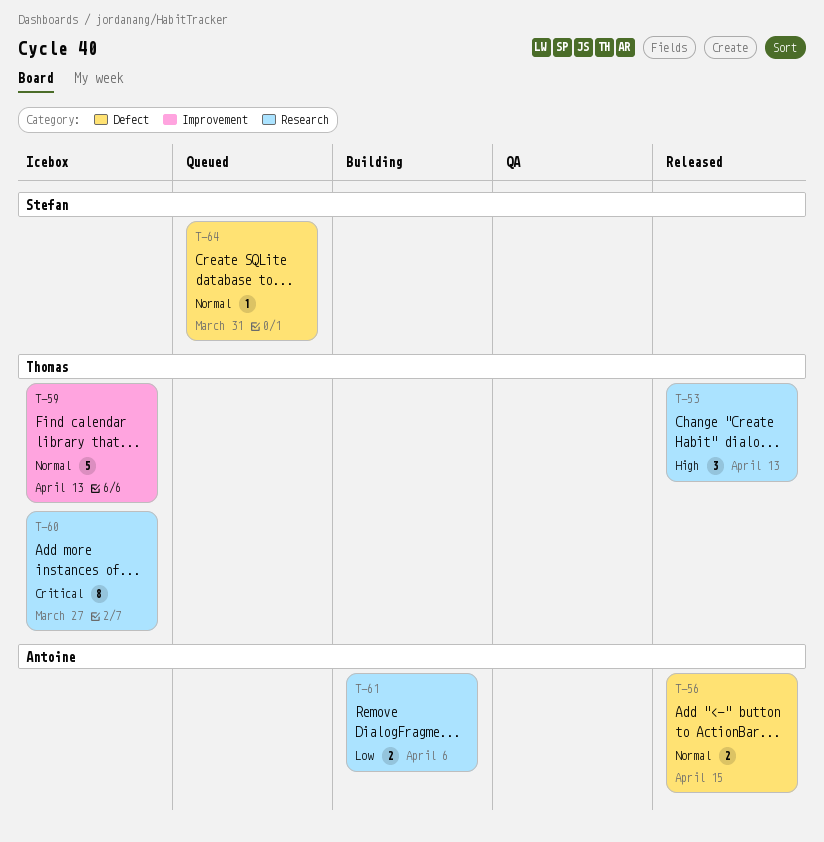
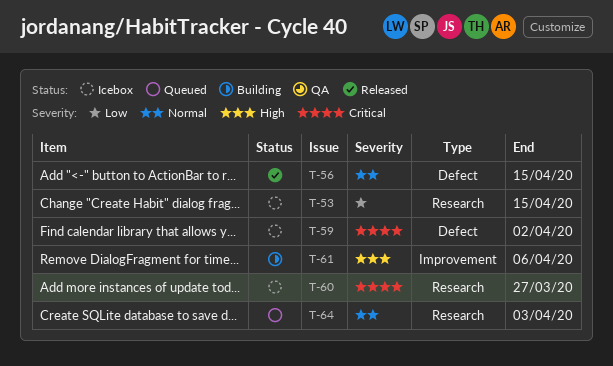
T-53, status: Released -> Icebox
T-53, priority: High -> Low
T-53, due: Apr 13 -> Apr 15
T-59, priority: Normal -> Critical
T-59, label: Improvement -> Defect
T-59, due: Apr 13 -> Apr 2
T-61, priority: Low -> High
T-61, label: Research -> Improvement
T-64, label: Defect -> Research
T-64, due: Mar 31 -> Apr 3

